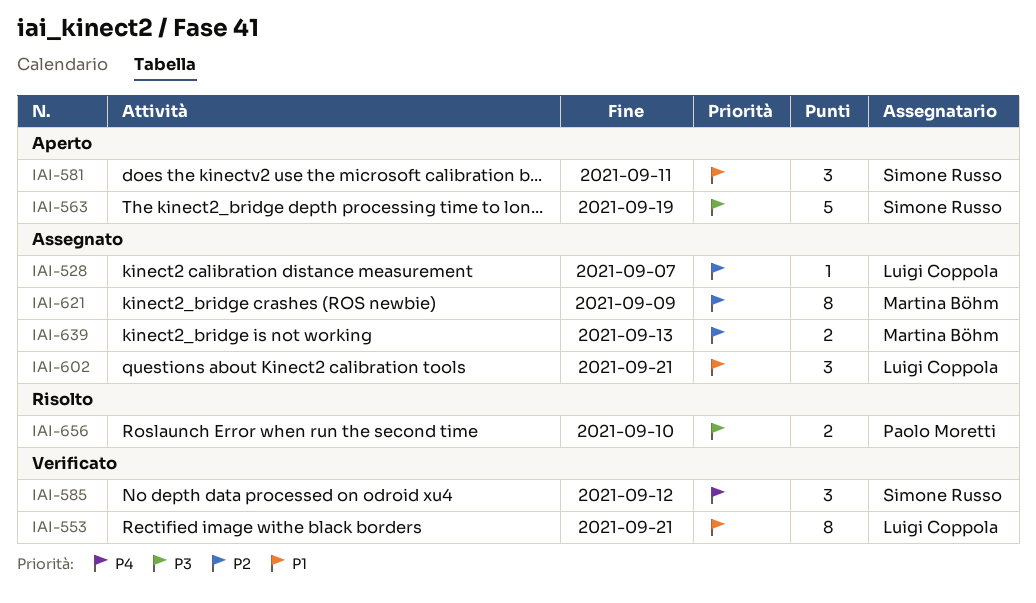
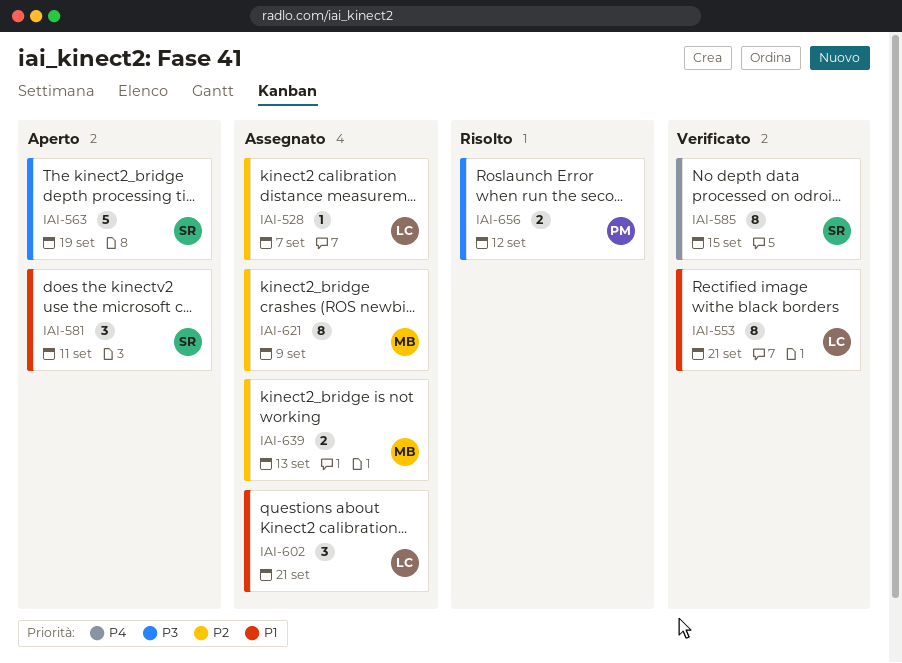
IAI-585, estimate: 3 -> 8
IAI-585, due: Sep 12 -> Sep 15
IAI-656, due: Sep 10 -> Sep 12

